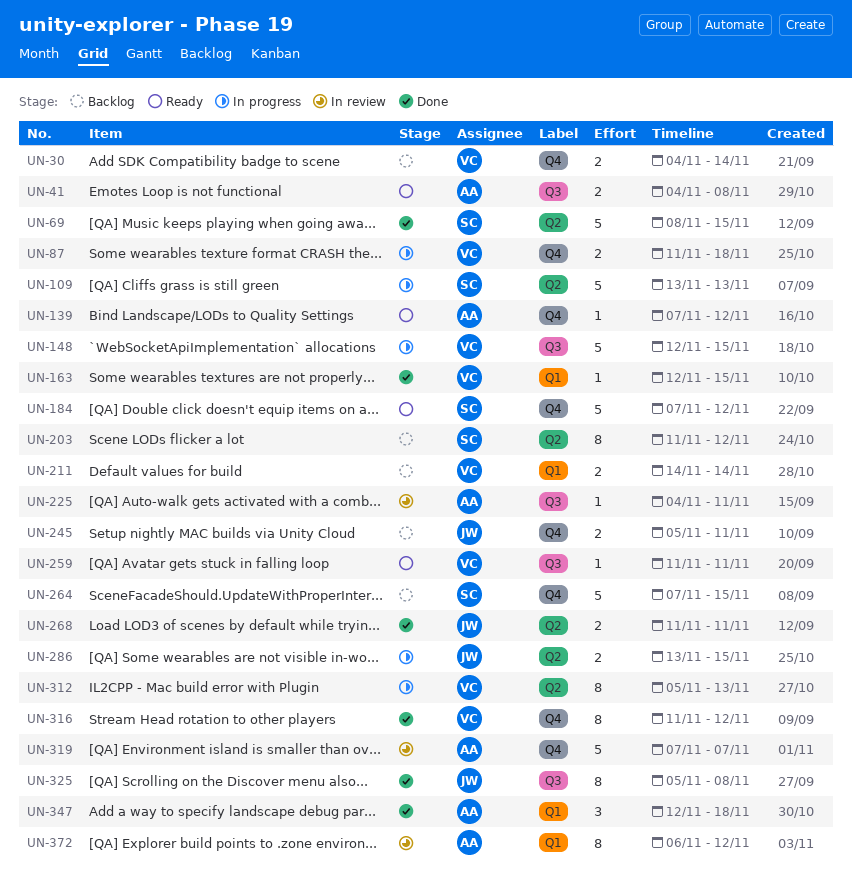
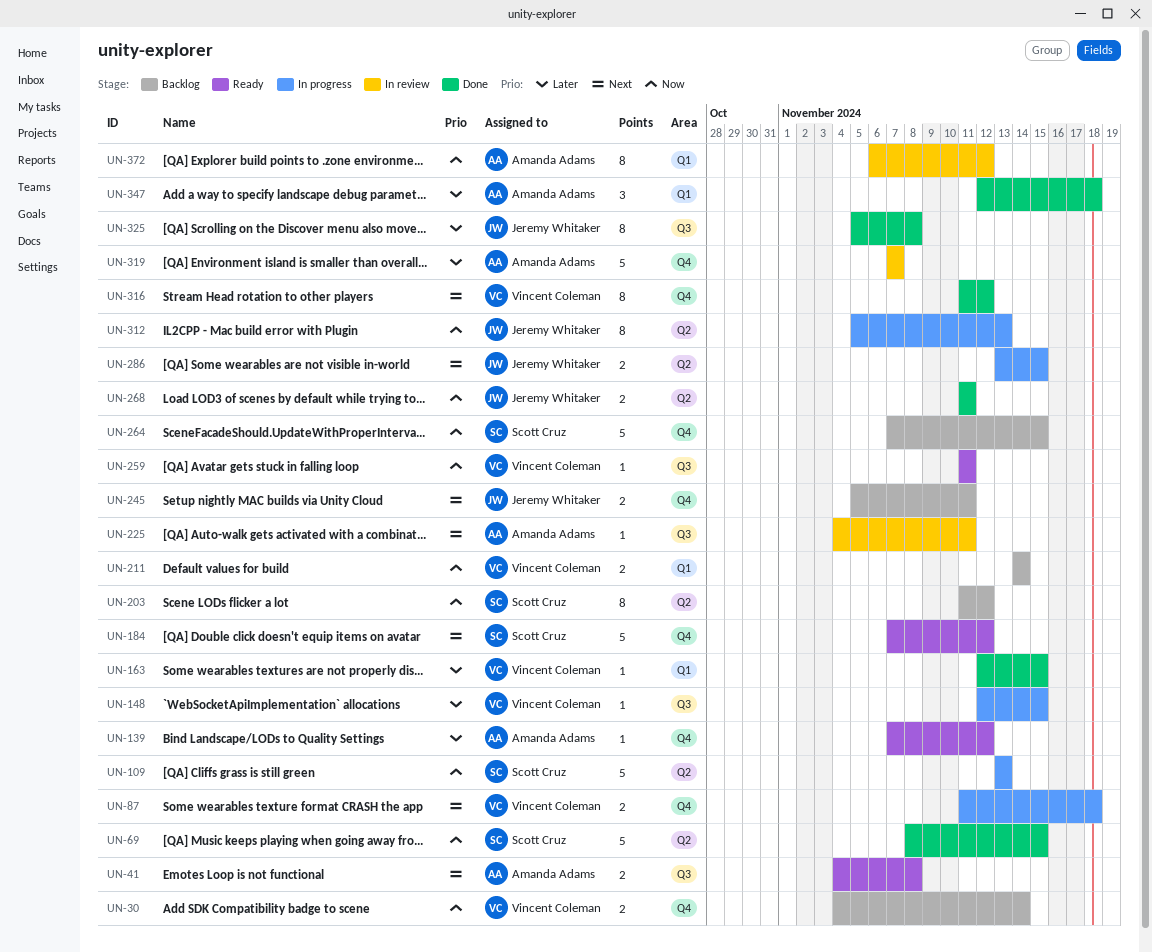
UN-148, estimate: 5 -> 1
UN-312, owner: Vincent Coleman -> Jeremy Whitaker

